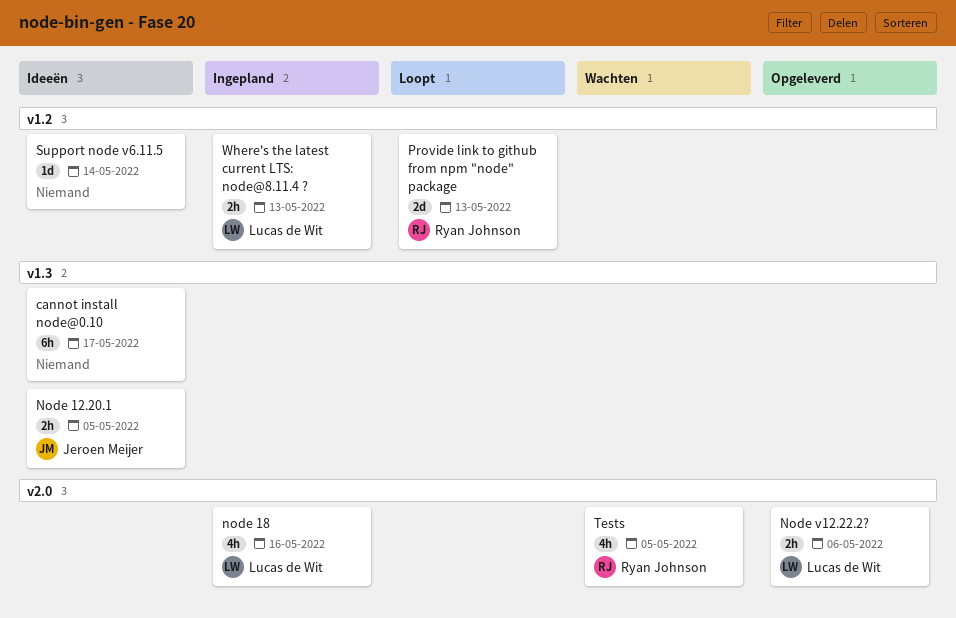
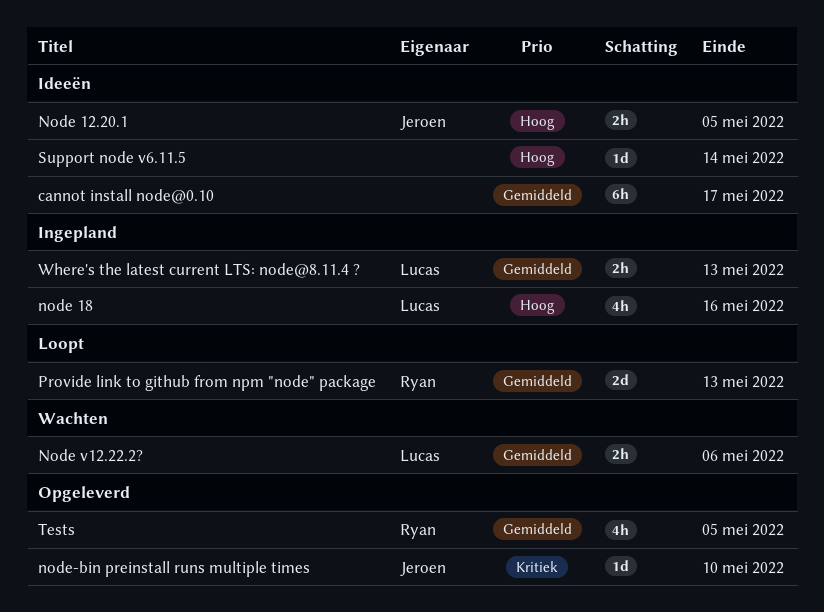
Node v12.22.2?, status: Opgeleverd -> Wachten
node-bin preinstall runs multiple times: none -> present
Tests, status: Wachten -> Opgeleverd

